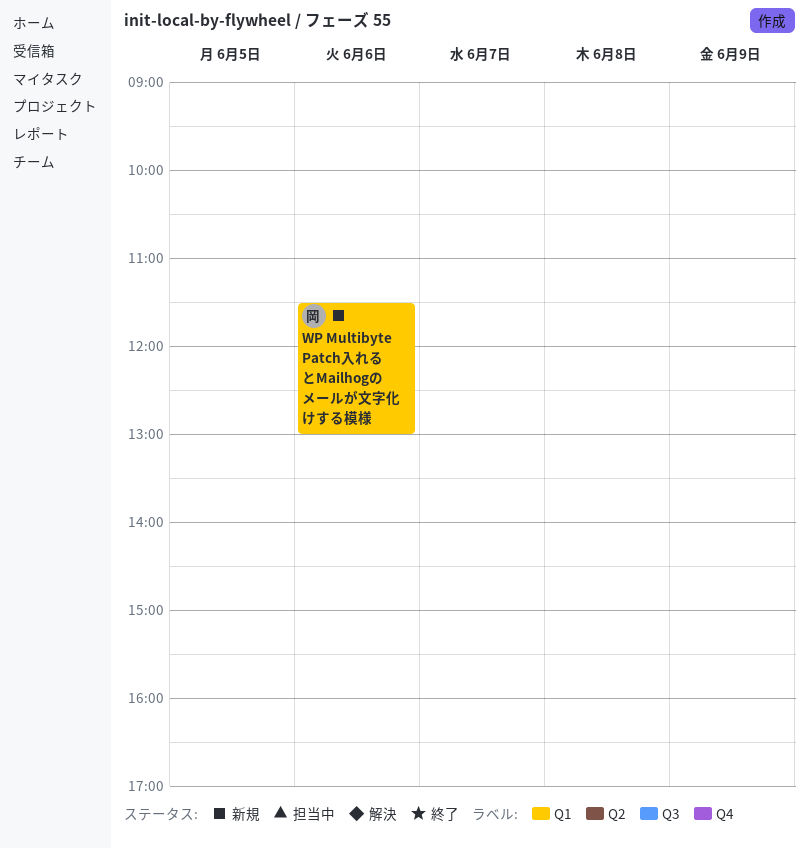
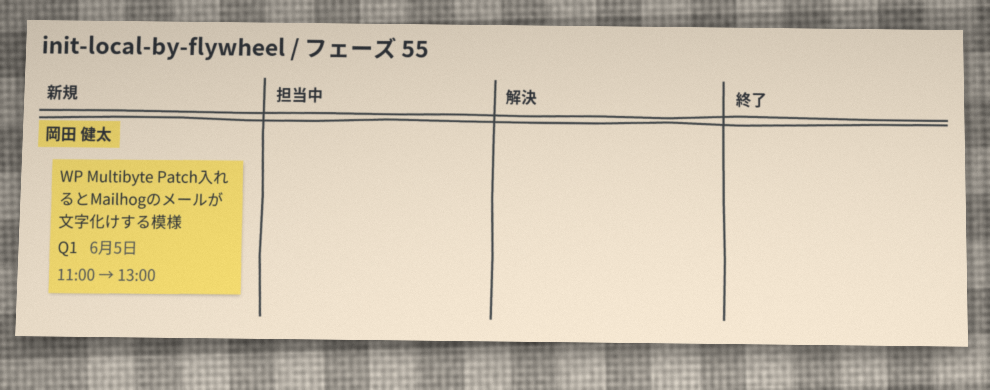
WP Multibyte Patch入れるとMailhogのメールが文字化けする模様, day: Jun 6 -> Jun 5
WP Multibyte Patch入れるとMailhogのメールが文字化けする模様, begins: 11:30 -> 11:00

